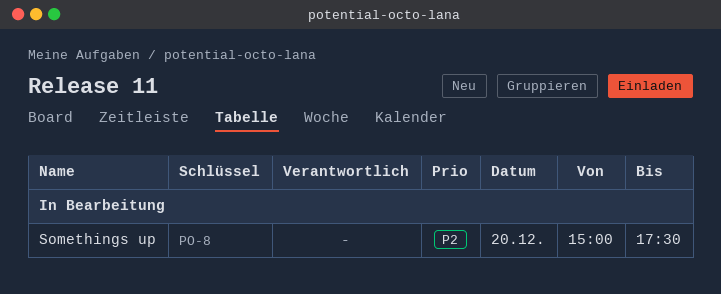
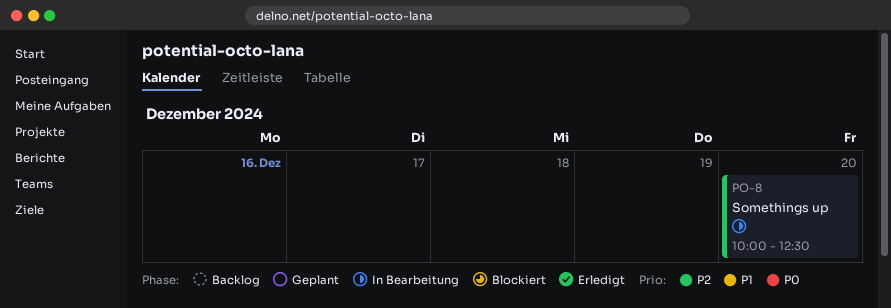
PO-8, begins: 15:00 -> 10:00
PO-8, ends: 17:30 -> 12:30

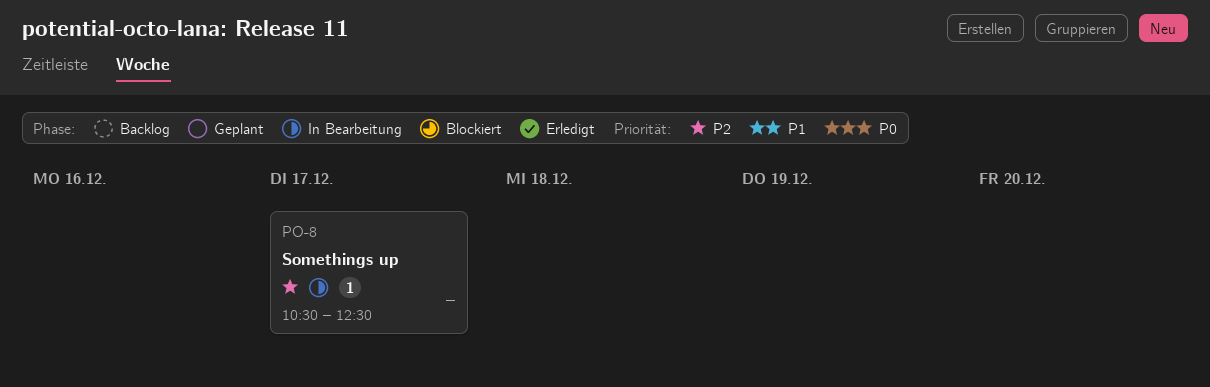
PO-8, day: Dec 20 -> Dec 17
PO-8, begins: 10:00 -> 10:30

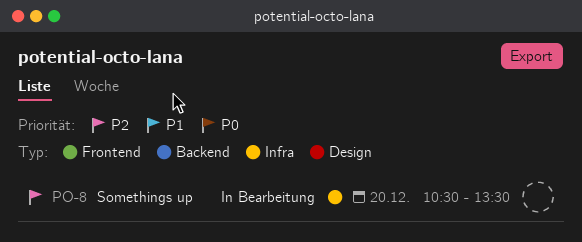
PO-8, day: Dec 17 -> Dec 20
PO-8, ends: 12:30 -> 13:30

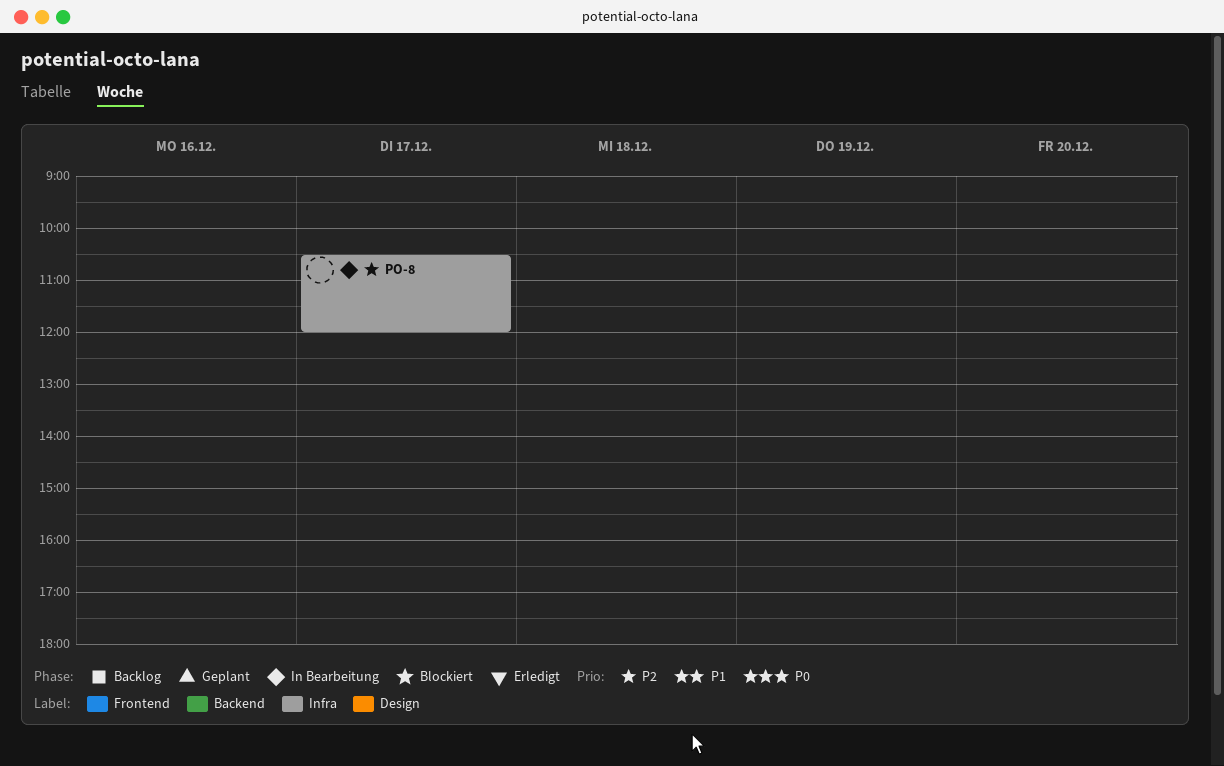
PO-8, day: Dec 20 -> Dec 17
PO-8, ends: 13:30 -> 12:00

